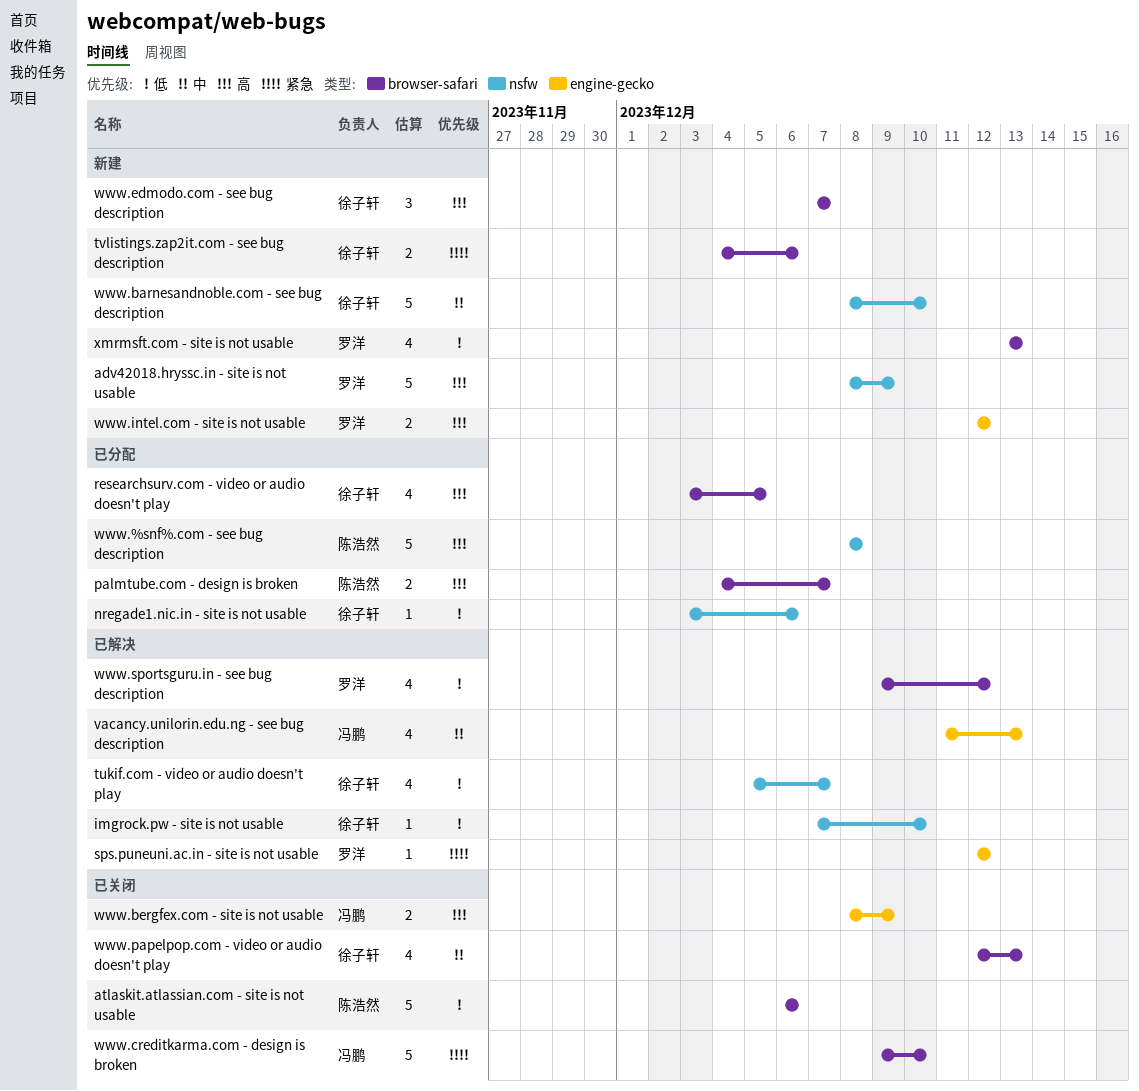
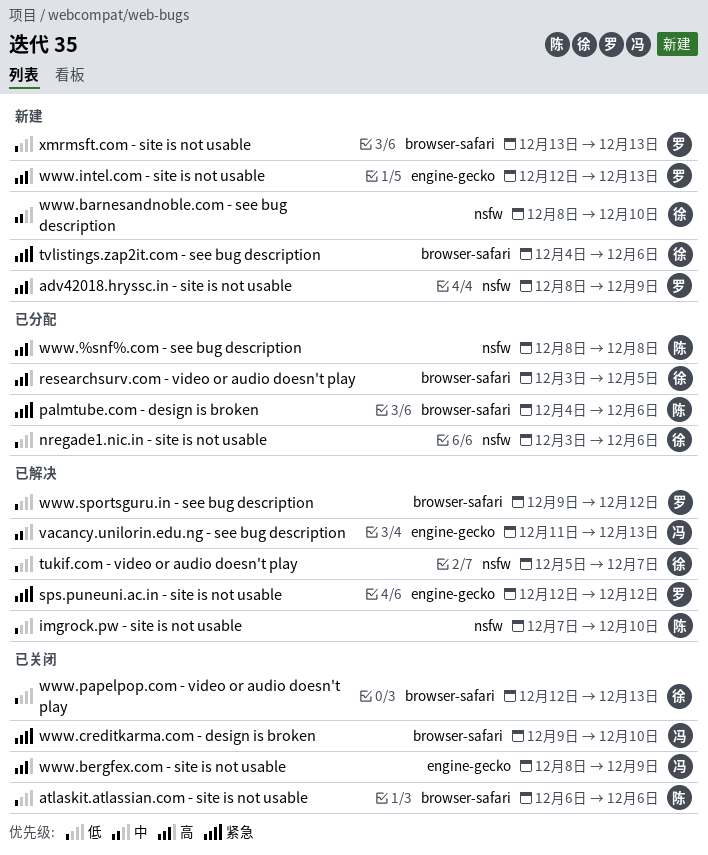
imgrock.pw - site is not usable, owner: 徐子轩 -> 陈浩然
palmtube.com - design is broken, priority: 高 -> 紧急
palmtube.com - design is broken, due: Dec 7 -> Dec 6
www.edmodo.com - see bug description: present -> none
www.intel.com - site is not usable, due: Dec 12 -> Dec 13
www.papelpop.com - video or audio doesn't play, priority: 中 -> 低

